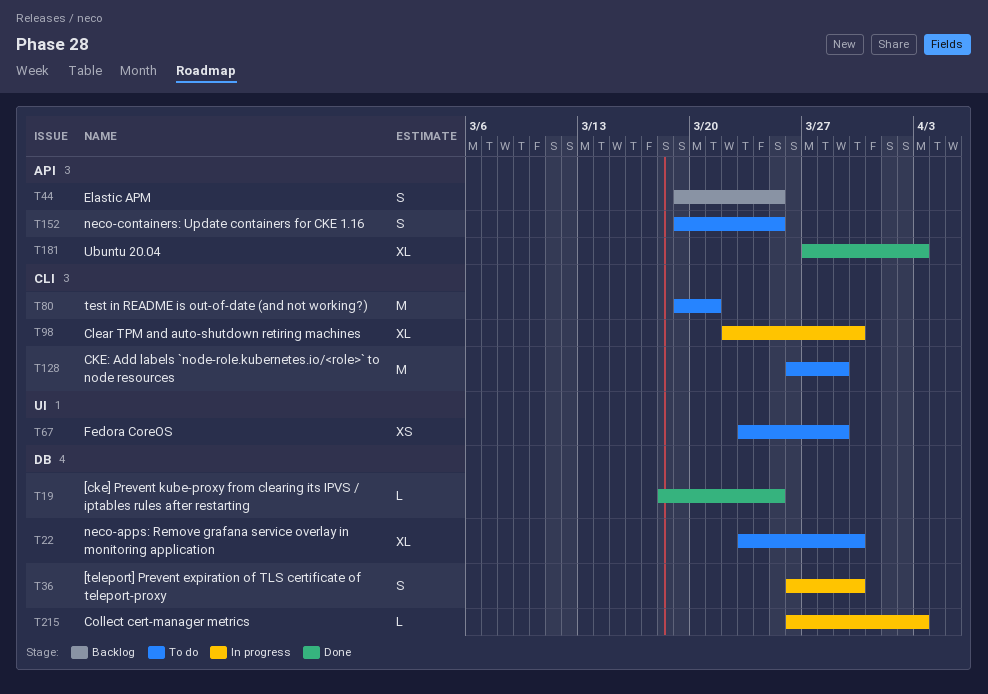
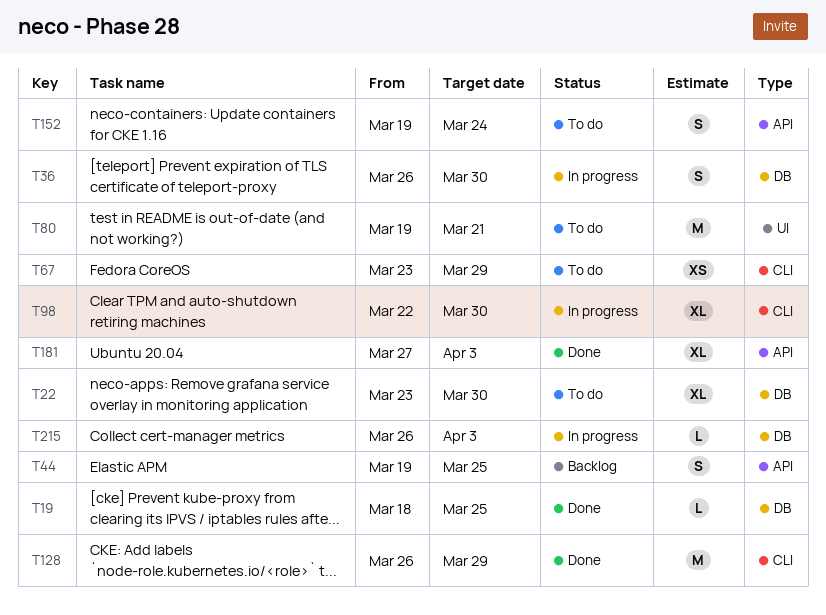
T67, label: UI -> CLI
T80, label: CLI -> UI
T128, status: To do -> Done
T152, due: Mar 25 -> Mar 24

